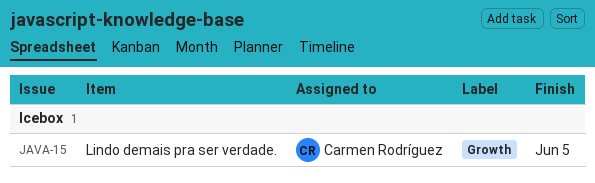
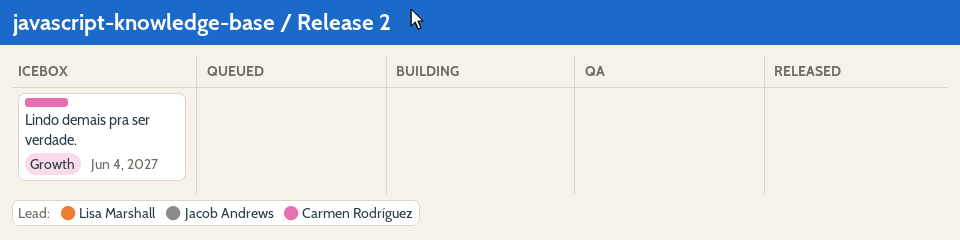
Lindo demais pra ser verdade., due: Jun 5 -> Jun 4

